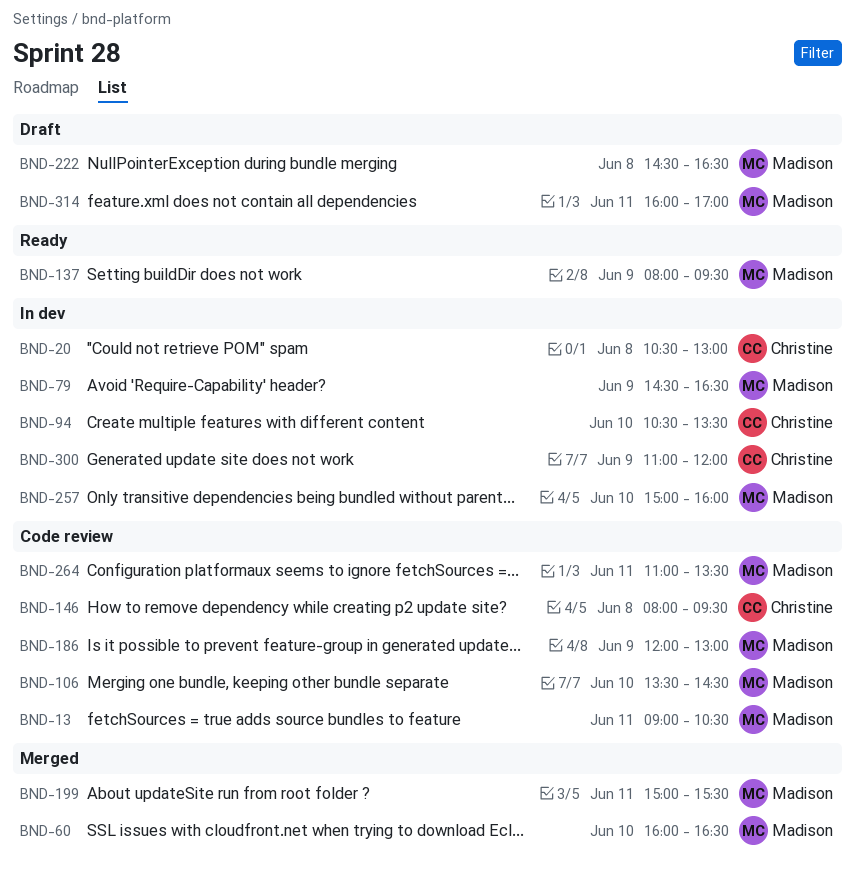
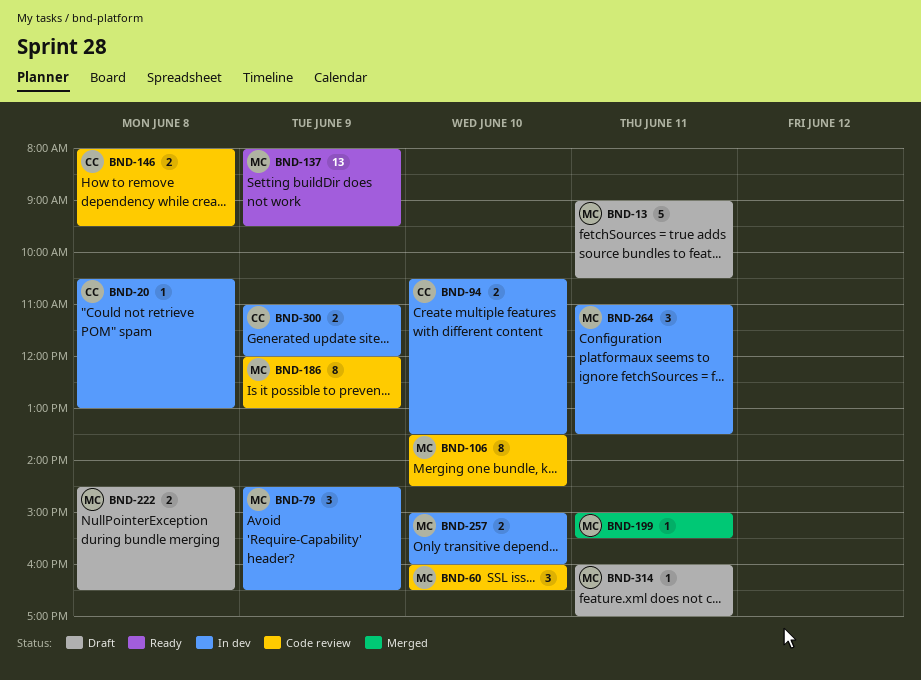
BND-13, status: Code review -> Draft
BND-60, status: Merged -> Code review
BND-264, status: Code review -> In dev

